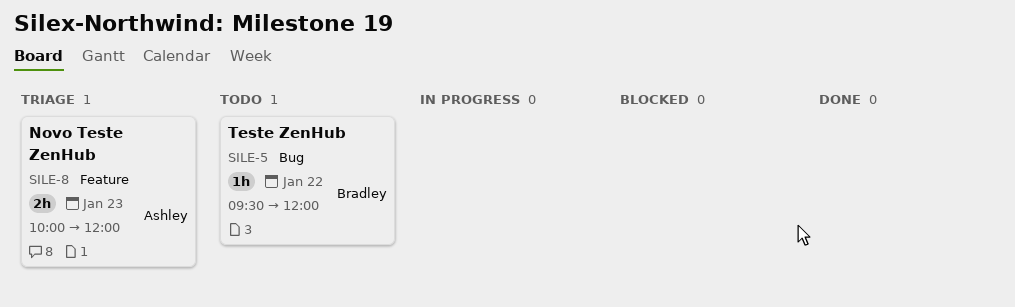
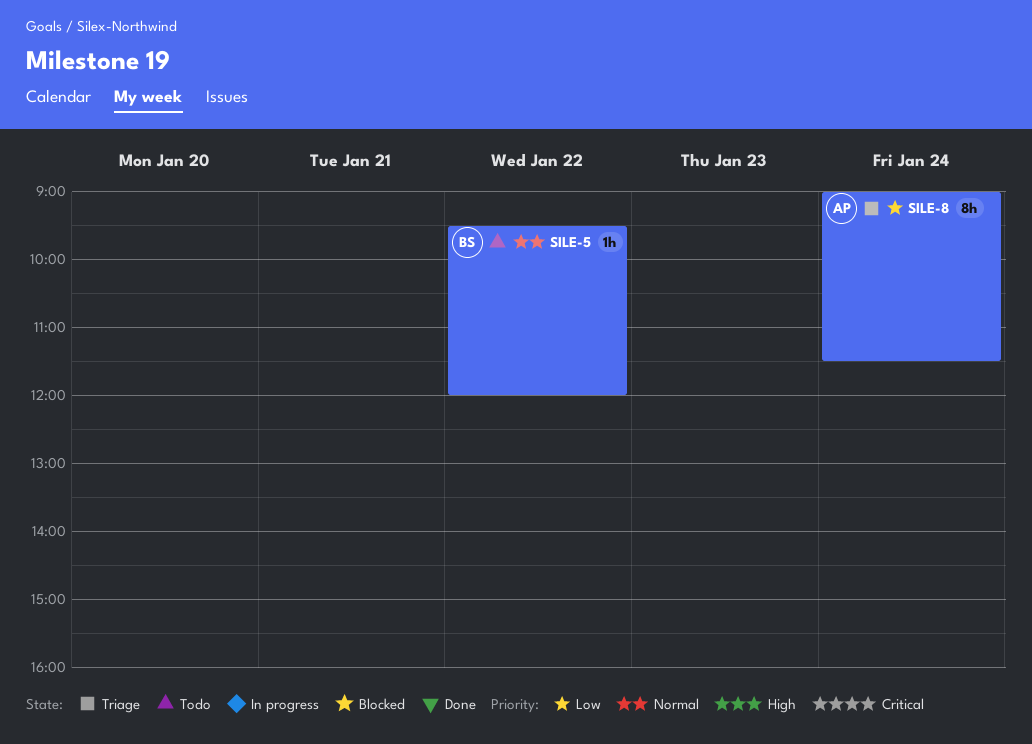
SILE-8, estimate: 2h -> 8h
SILE-8, day: Jan 23 -> Jan 24
SILE-8, begins: 10:00 -> 09:00
SILE-8, ends: 12:00 -> 11:30

